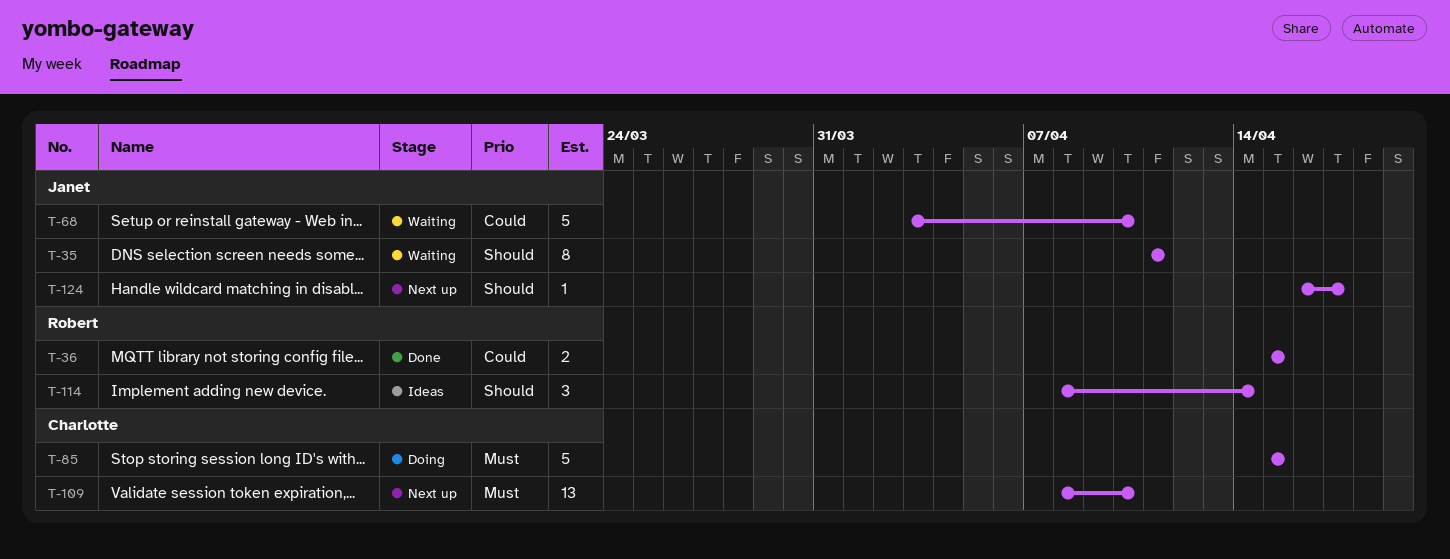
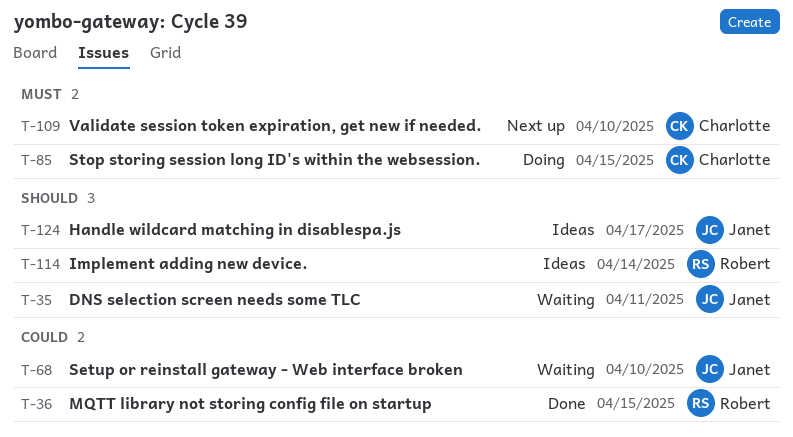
T-124, status: Next up -> Ideas

